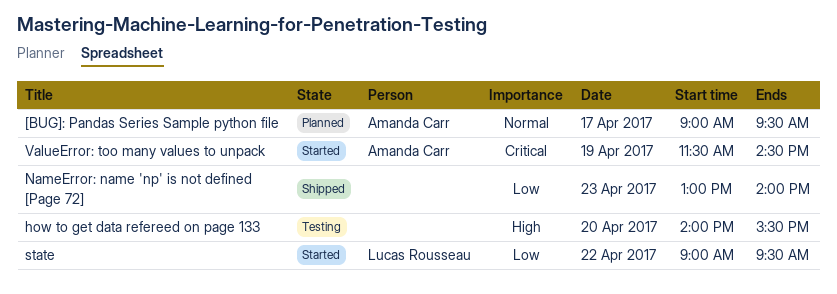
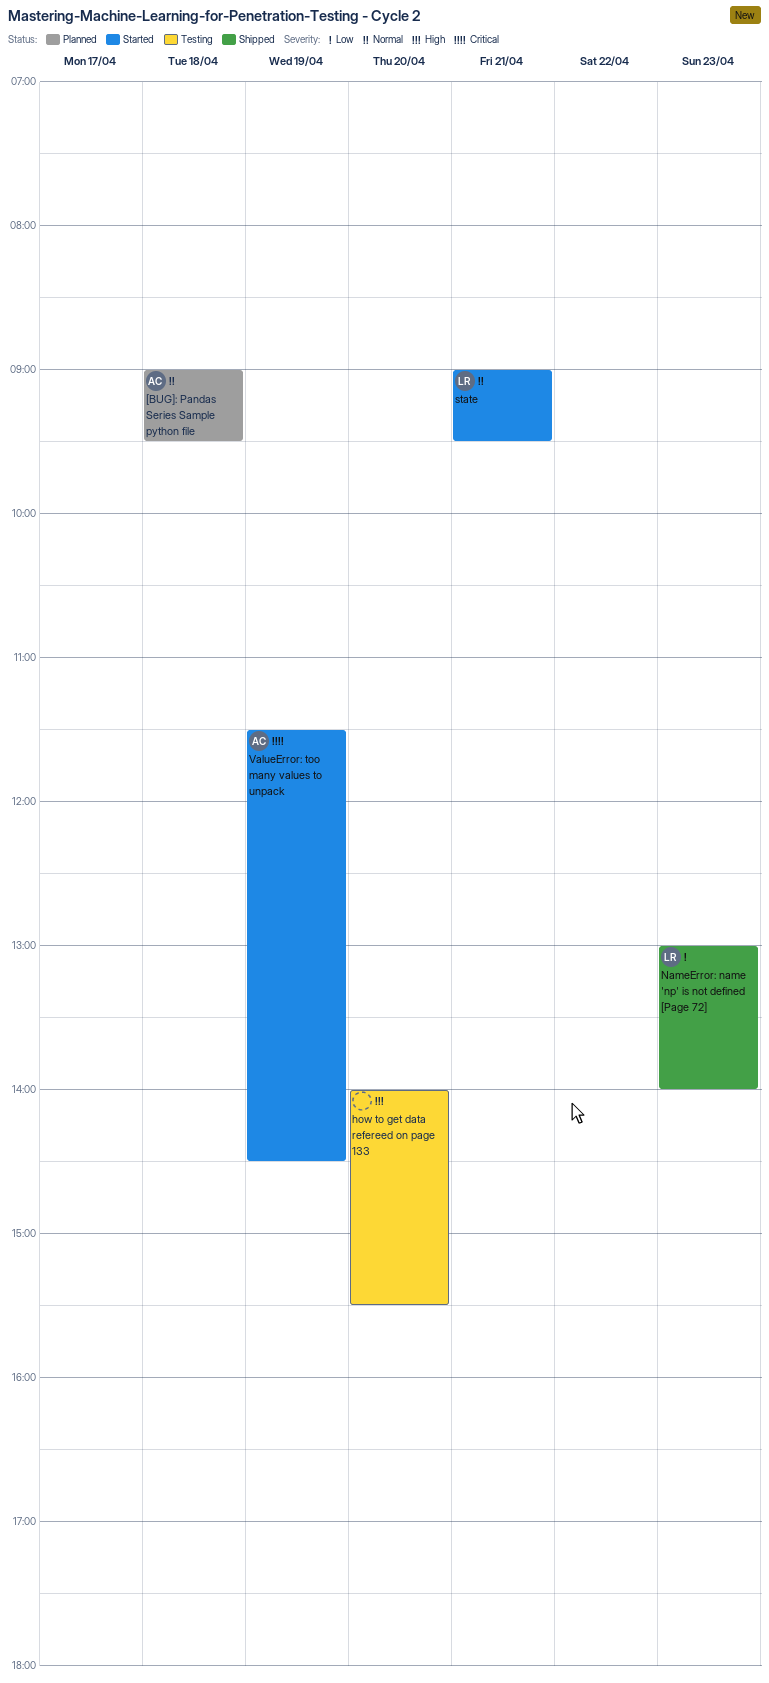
[BUG]: Pandas Series Sample python file, day: Apr 17 -> Apr 18
NameError: name 'np' is not defined [Page 72], owner: none -> Lucas Rousseau
state, priority: Low -> Normal
state, day: Apr 22 -> Apr 21

